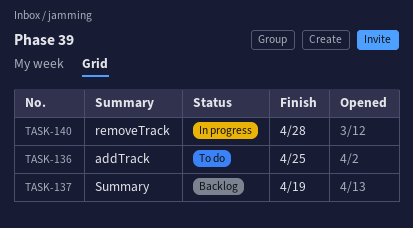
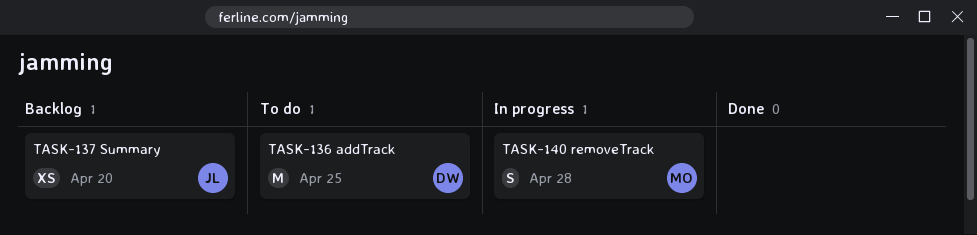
TASK-137, due: Apr 19 -> Apr 20

